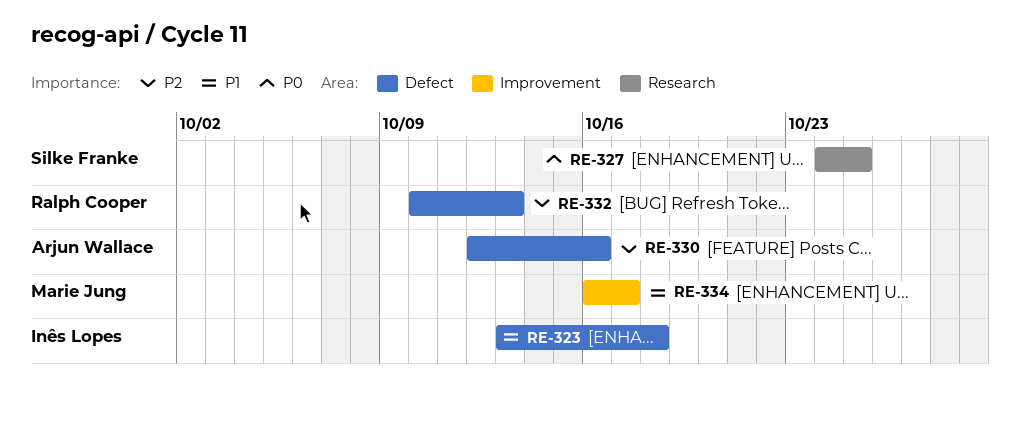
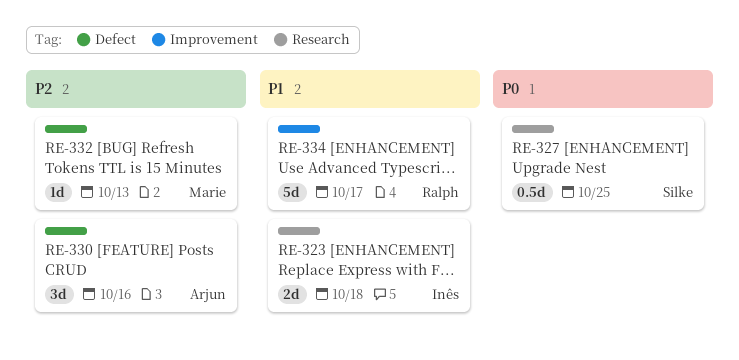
RE-323, label: Defect -> Research
RE-332, owner: Ralph Cooper -> Marie Jung
RE-334, owner: Marie Jung -> Ralph Cooper

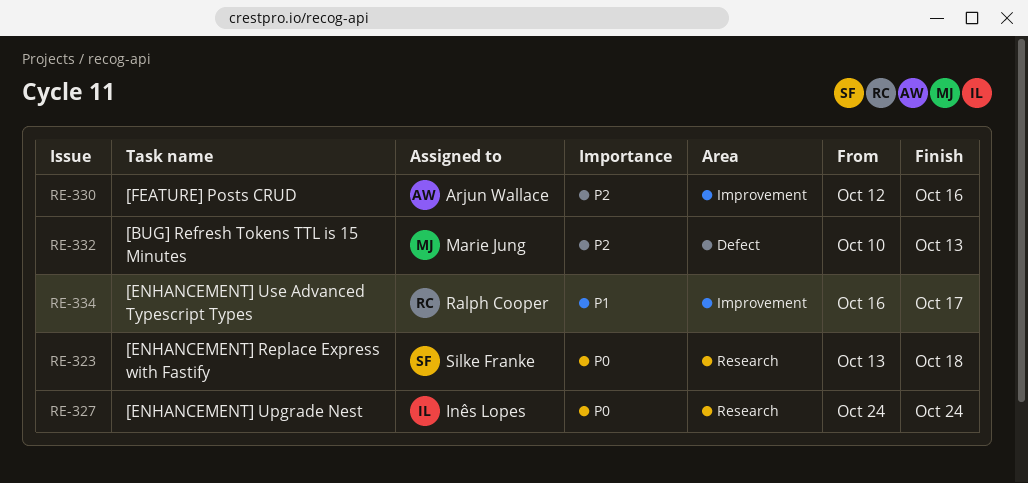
RE-323, owner: Inês Lopes -> Silke Franke
RE-323, priority: P1 -> P0
RE-327, owner: Silke Franke -> Inês Lopes
RE-327, due: Oct 25 -> Oct 24
RE-330, label: Defect -> Improvement

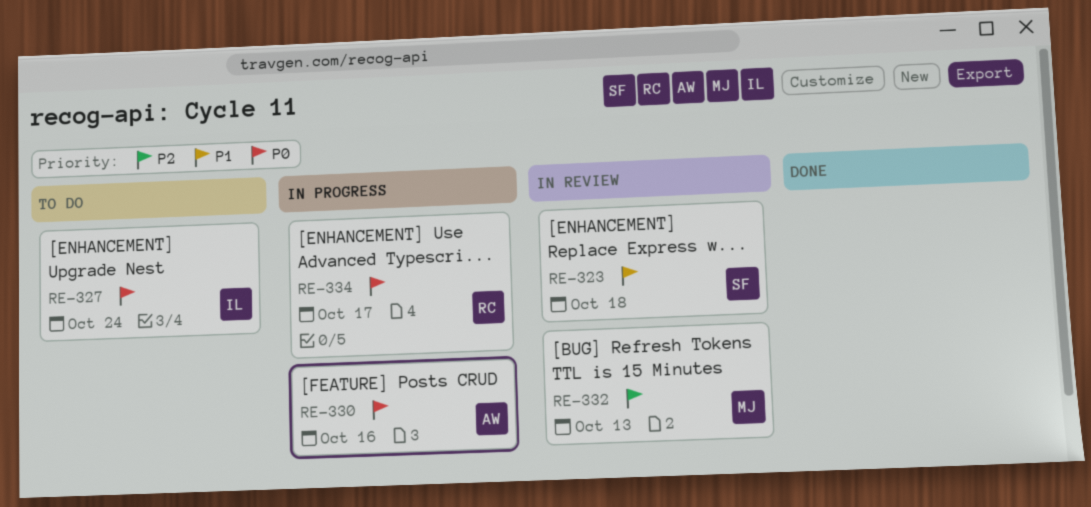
RE-323, priority: P0 -> P1
RE-330, priority: P2 -> P0
RE-334, priority: P1 -> P0

